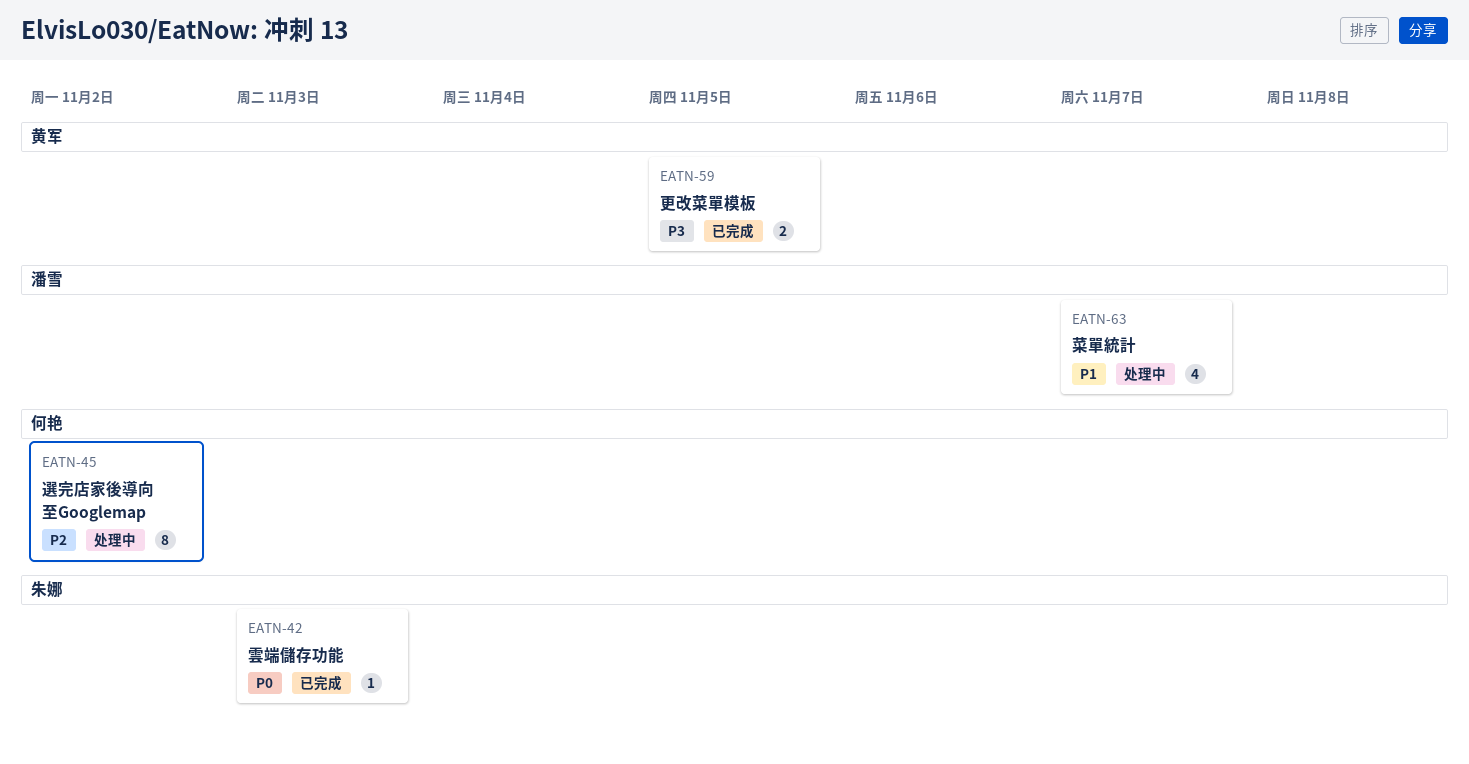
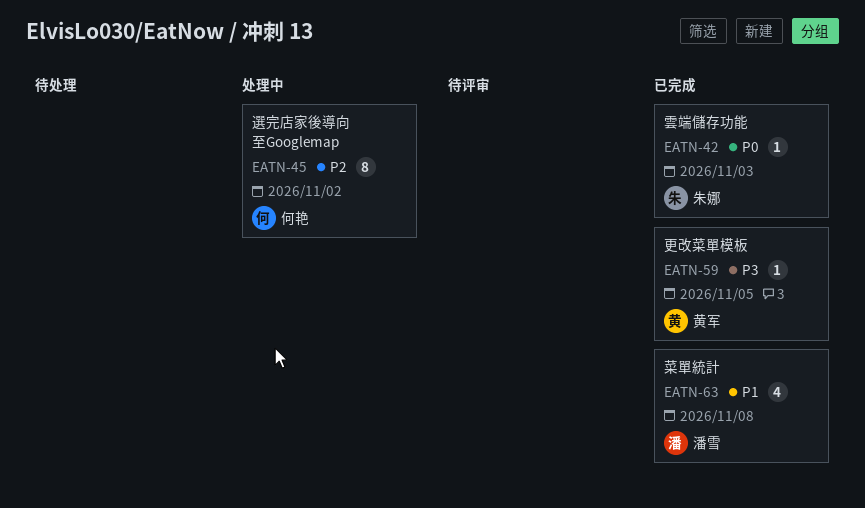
EATN-59, estimate: 2 -> 1
EATN-63, status: 处理中 -> 已完成
EATN-63, due: Nov 7 -> Nov 8

